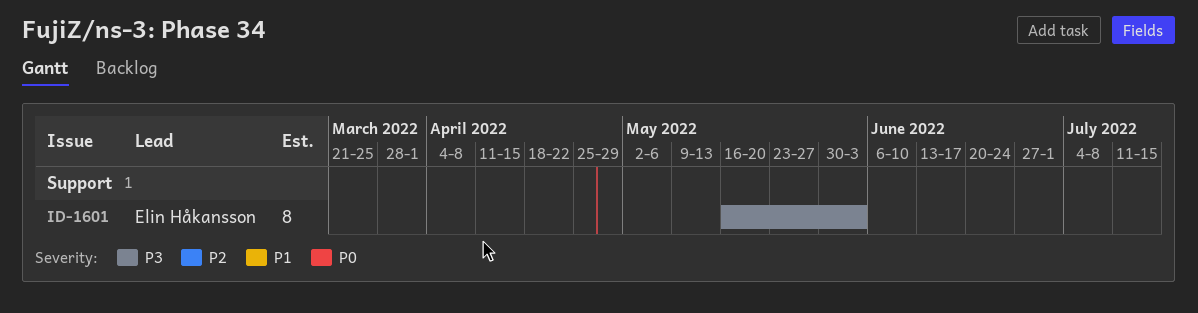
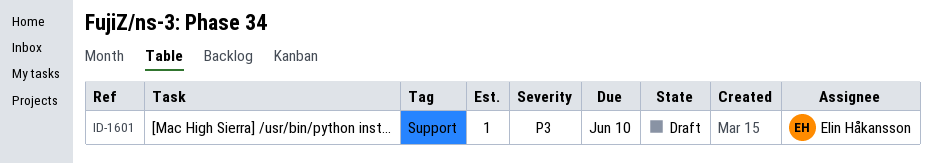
ID-1601, estimate: 8 -> 1
ID-1601, due: Jun 3 -> Jun 10

